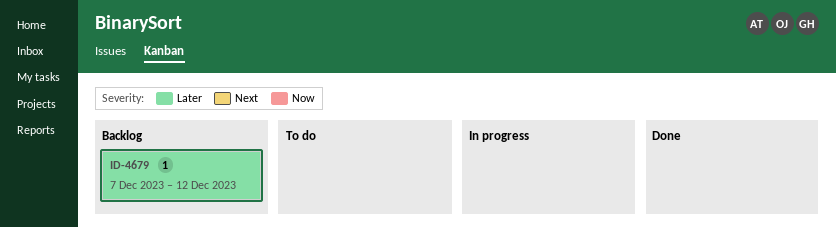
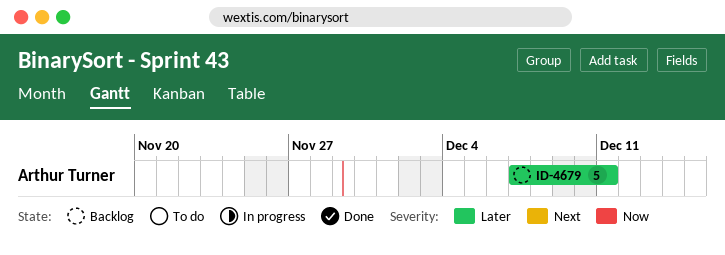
ID-4679, estimate: 1 -> 5
ID-4679, due: Dec 12 -> Dec 11

